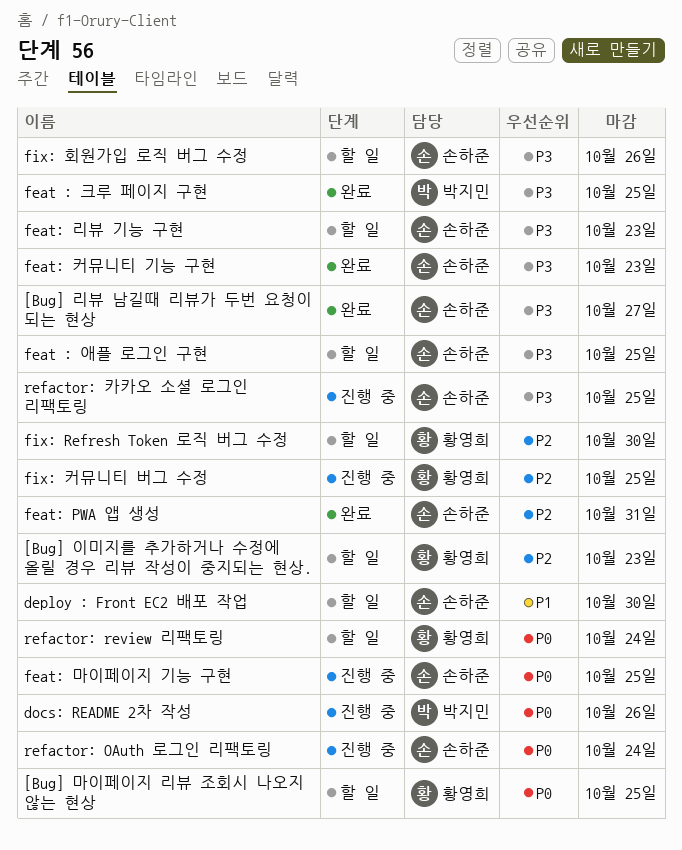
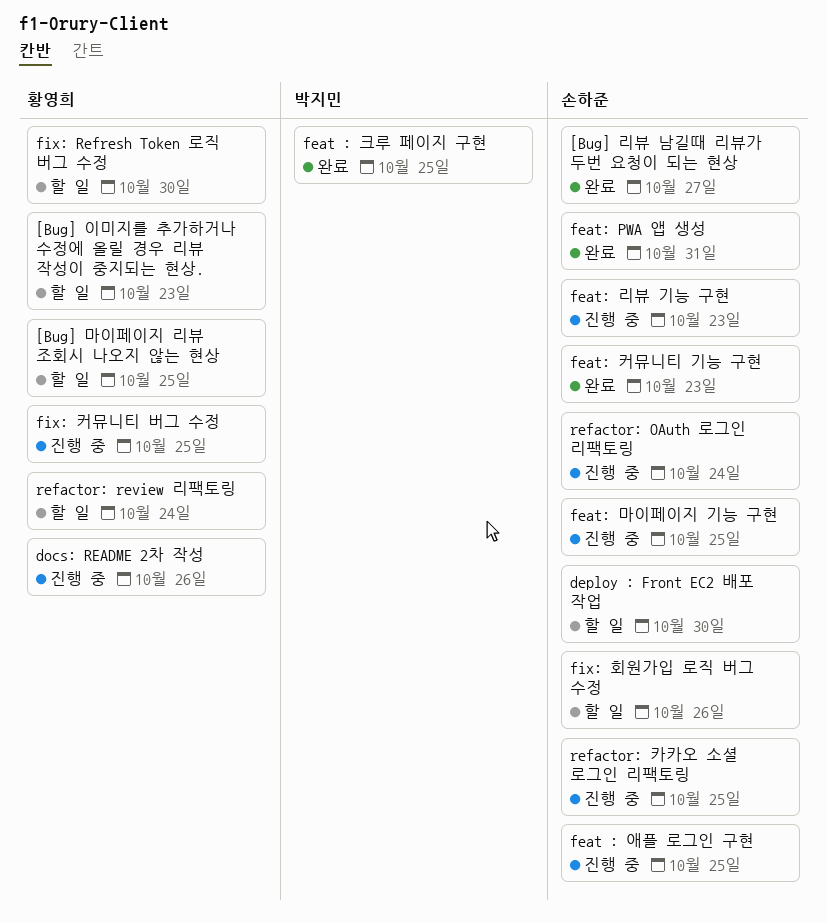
docs: README 2차 작성, owner: 박지민 -> 황영희
feat : 애플 로그인 구현, status: 할 일 -> 진행 중
feat: 리뷰 기능 구현, status: 할 일 -> 진행 중

